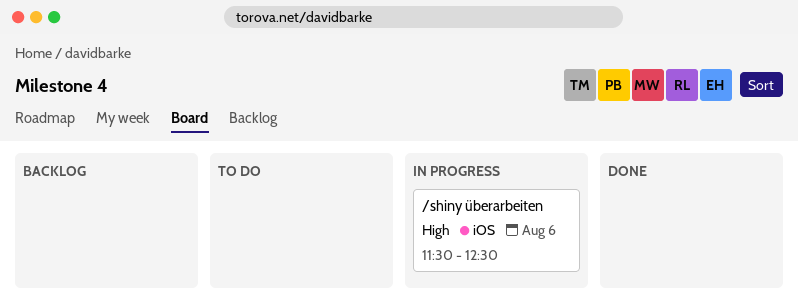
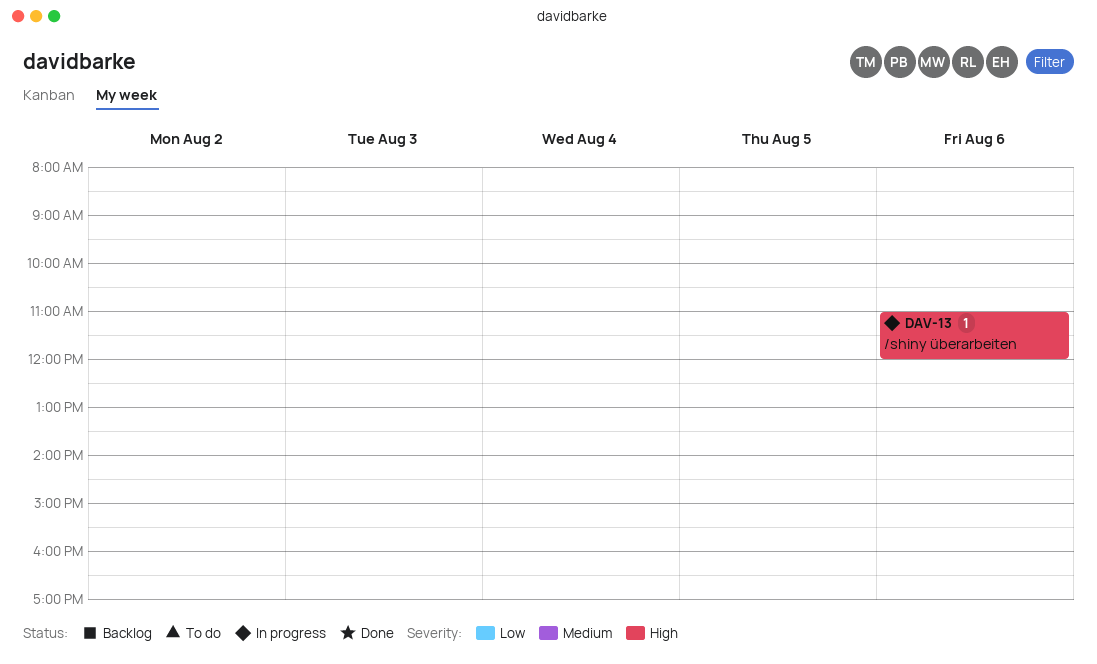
/shiny überarbeiten, begins: 11:30 -> 11:00
/shiny überarbeiten, ends: 12:30 -> 12:00

